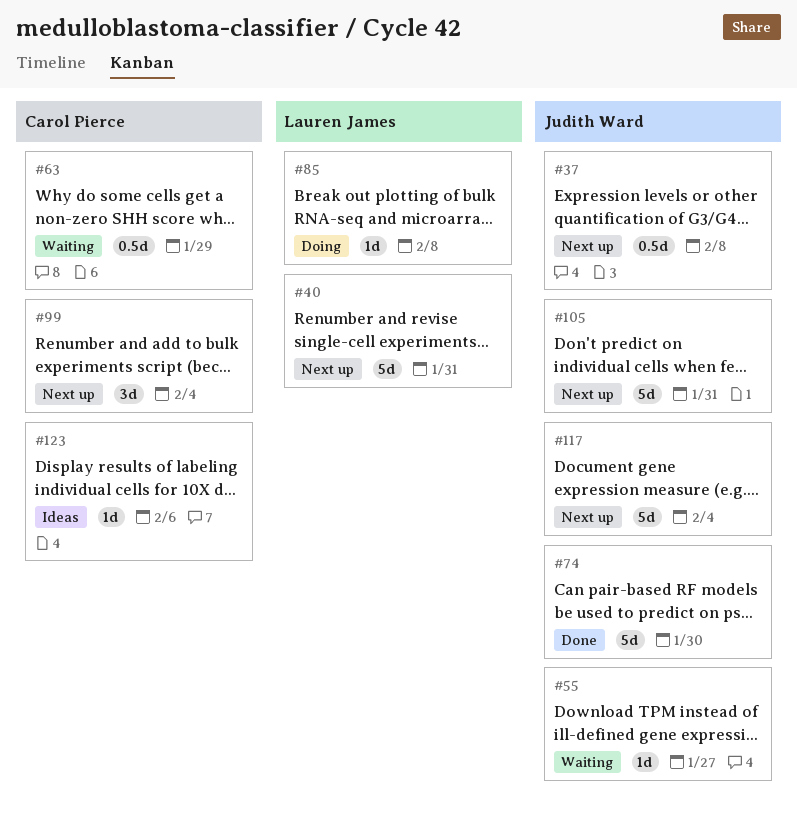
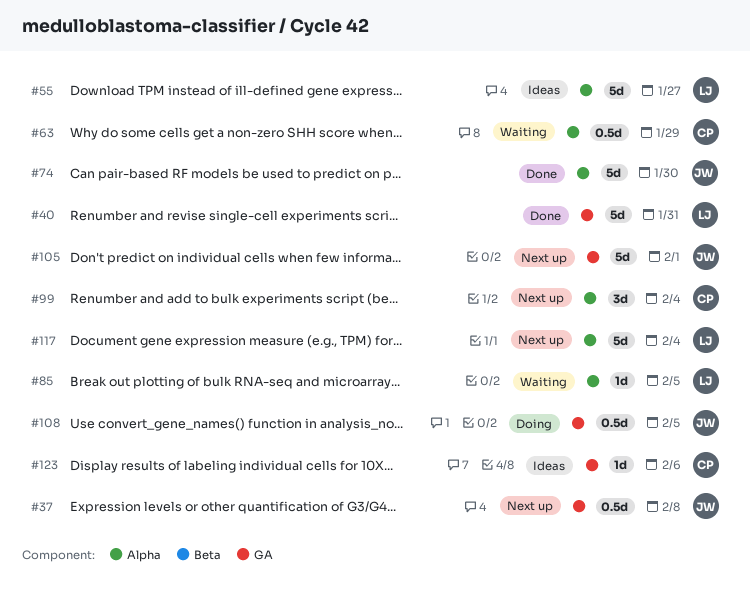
#40, status: Next up -> Done
#55, status: Waiting -> Ideas
#55, owner: Judith Ward -> Lauren James
#55, estimate: 1d -> 5d
#85, status: Doing -> Waiting
#85, due: Feb 8 -> Feb 5
#105, due: Jan 31 -> Feb 1
#108: none -> present
#117, owner: Judith Ward -> Lauren James

